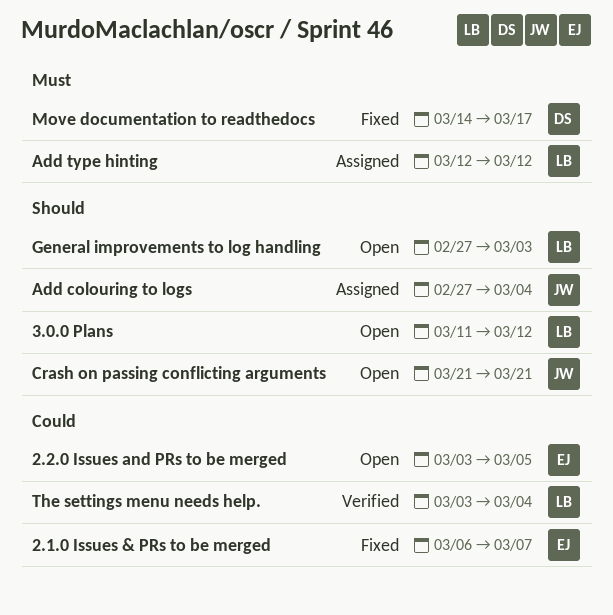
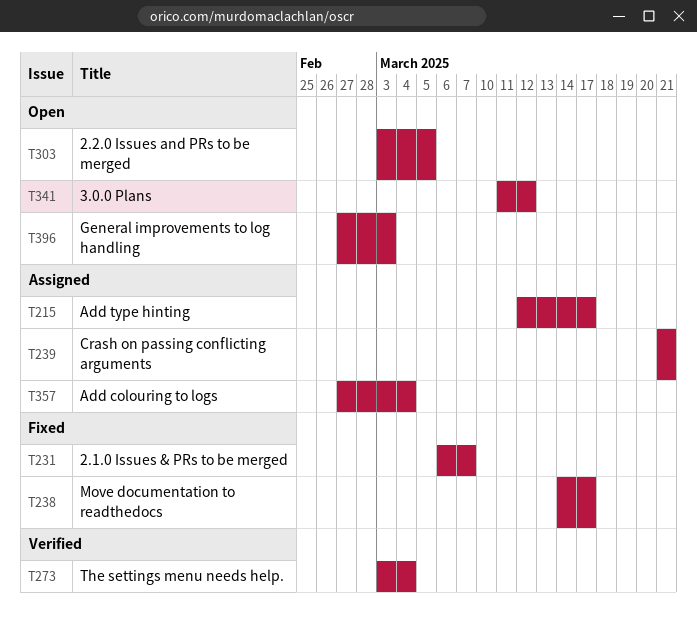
Add type hinting, due: Mar 12 -> Mar 17
Crash on passing conflicting arguments, status: Open -> Assigned

